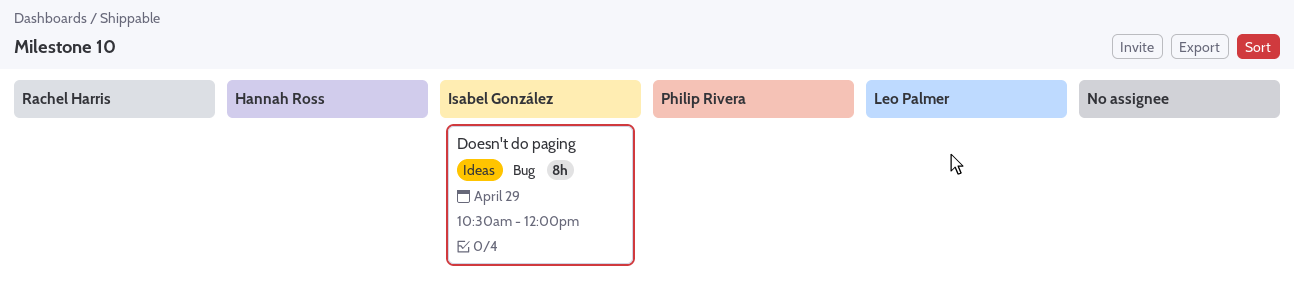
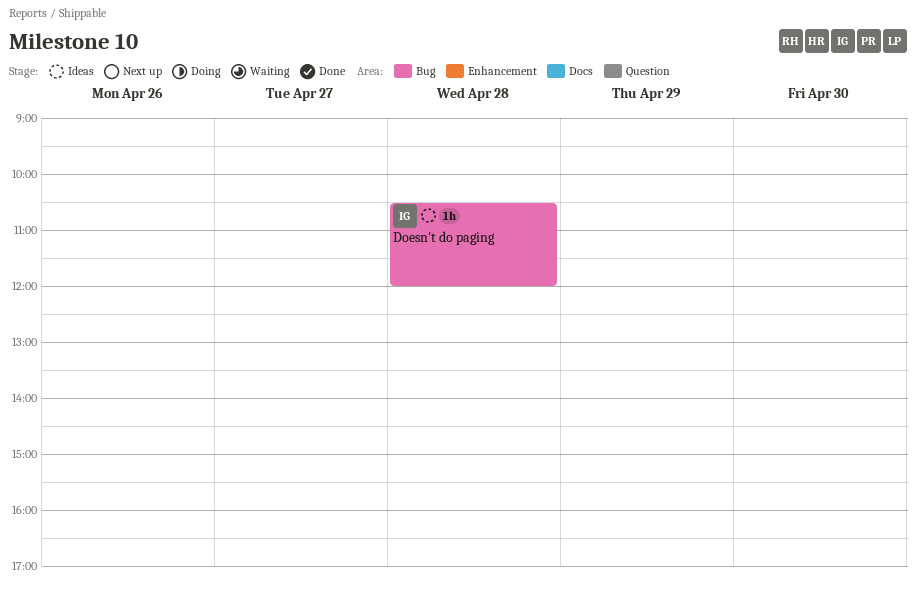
Doesn't do paging, estimate: 8h -> 1h
Doesn't do paging, day: Apr 29 -> Apr 28

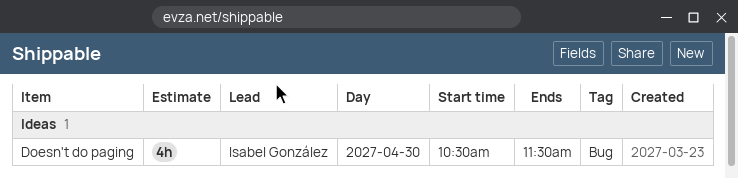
Doesn't do paging, estimate: 1h -> 4h
Doesn't do paging, day: Apr 28 -> Apr 30
Doesn't do paging, ends: 12:00 -> 11:30

